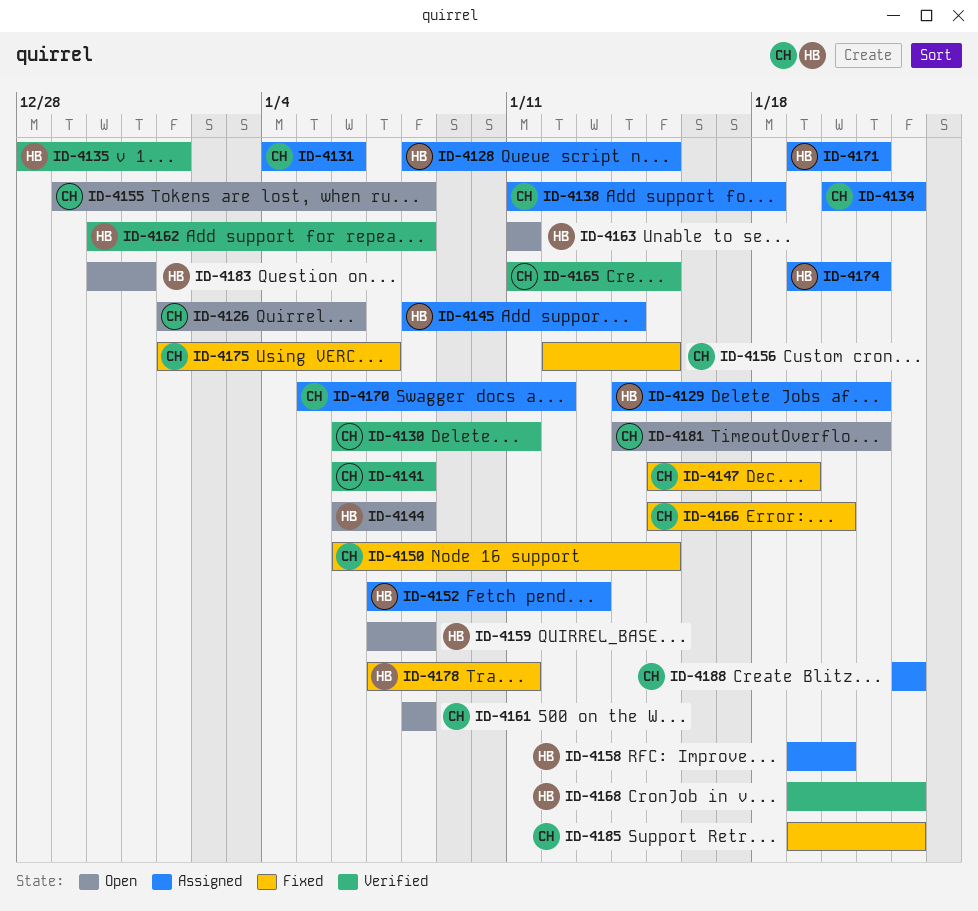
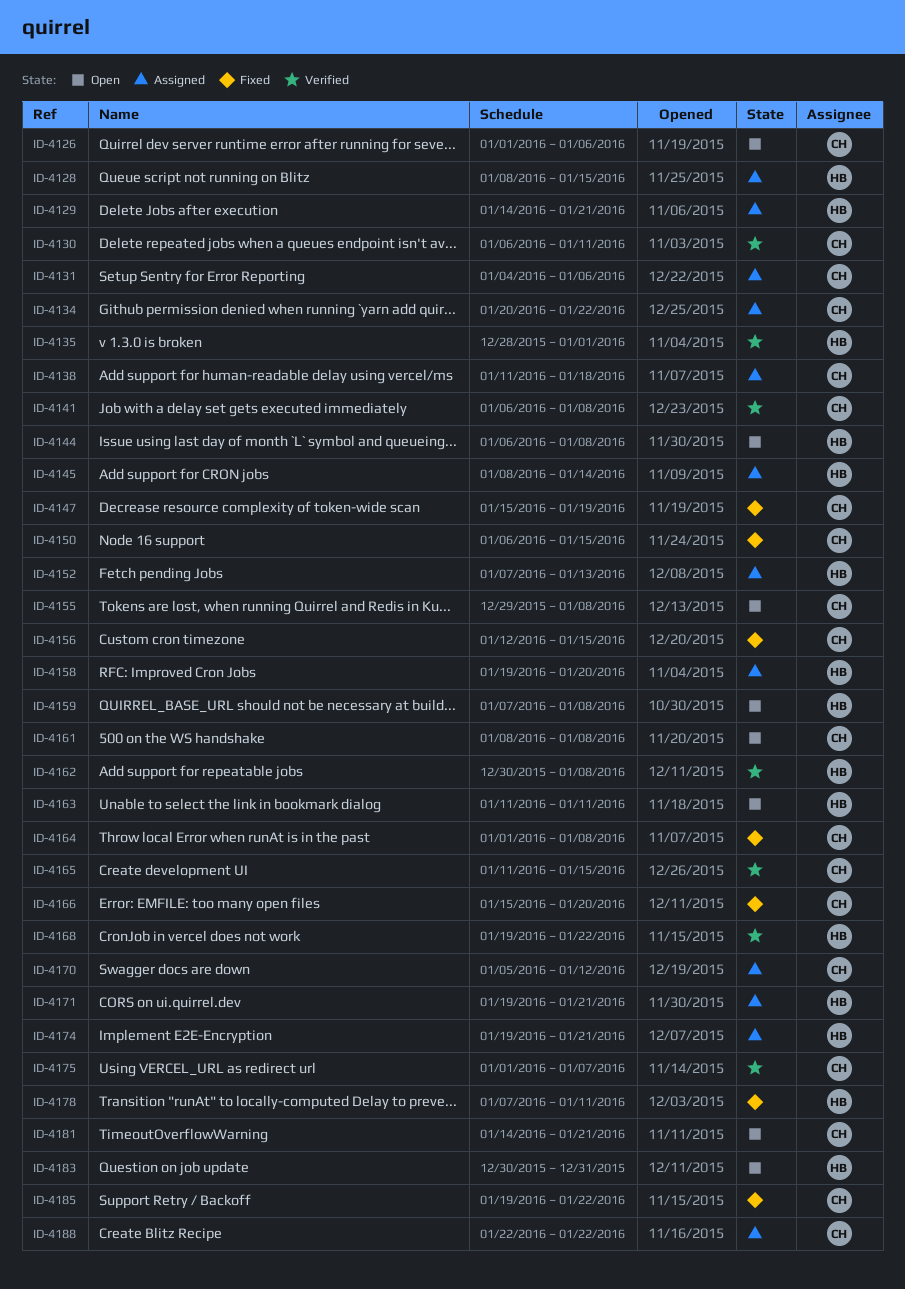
ID-4164: none -> present
ID-4175, status: Fixed -> Verified

